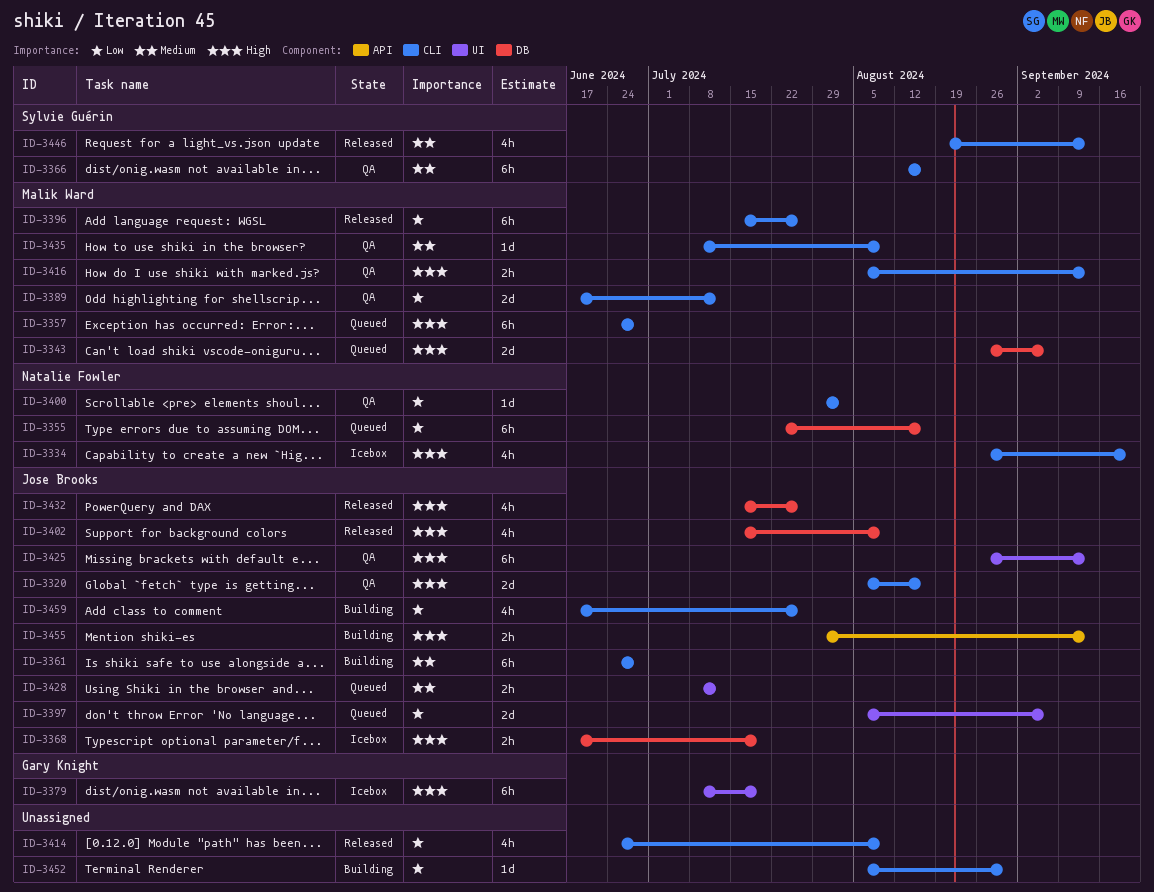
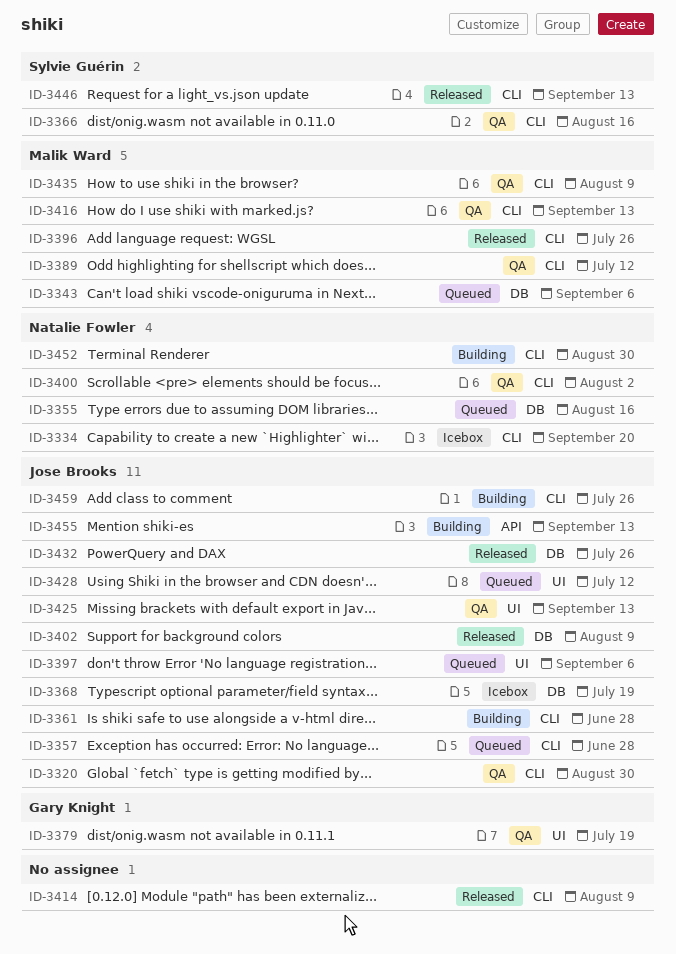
ID-3320, due: Aug 16 -> Aug 30
ID-3357, owner: Malik Ward -> Jose Brooks
ID-3379, status: Icebox -> QA
ID-3452, owner: none -> Natalie Fowler

